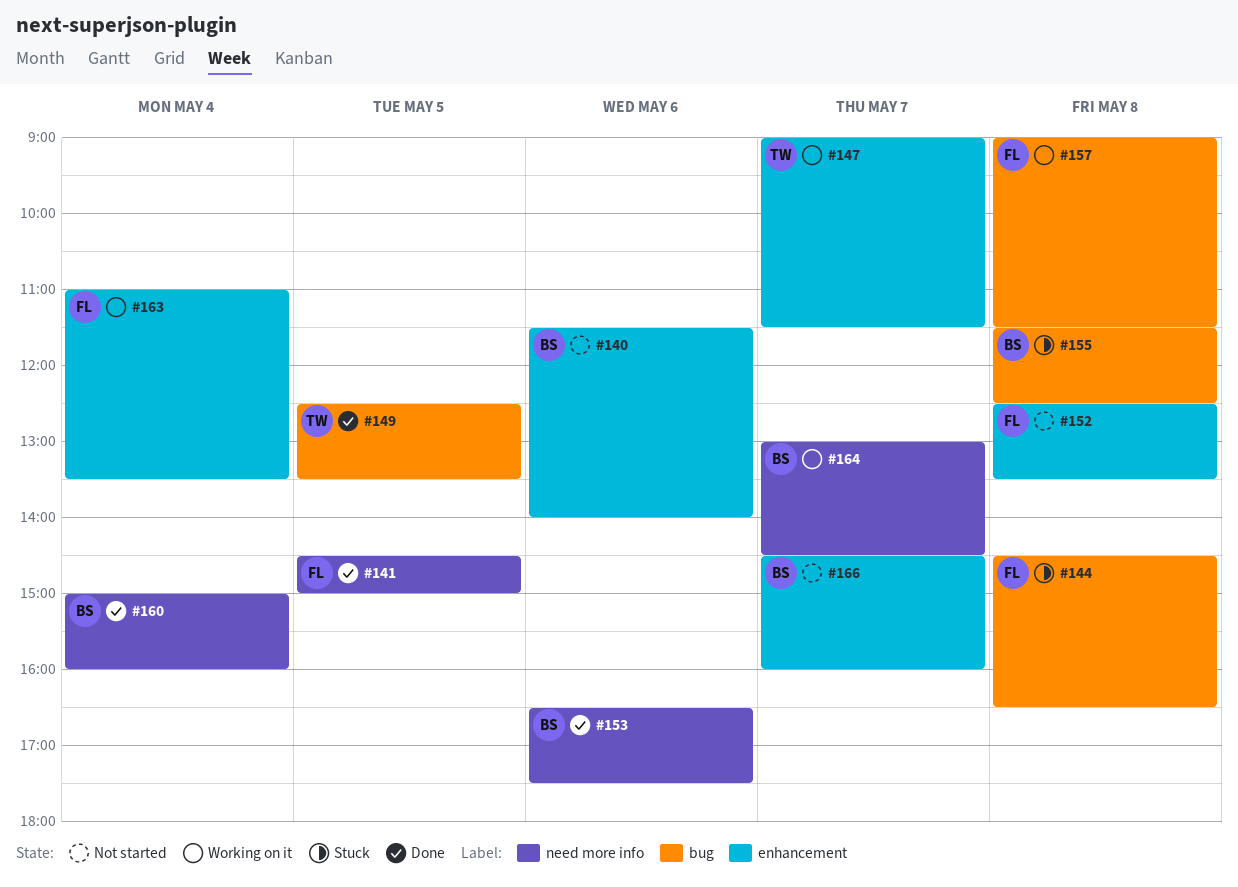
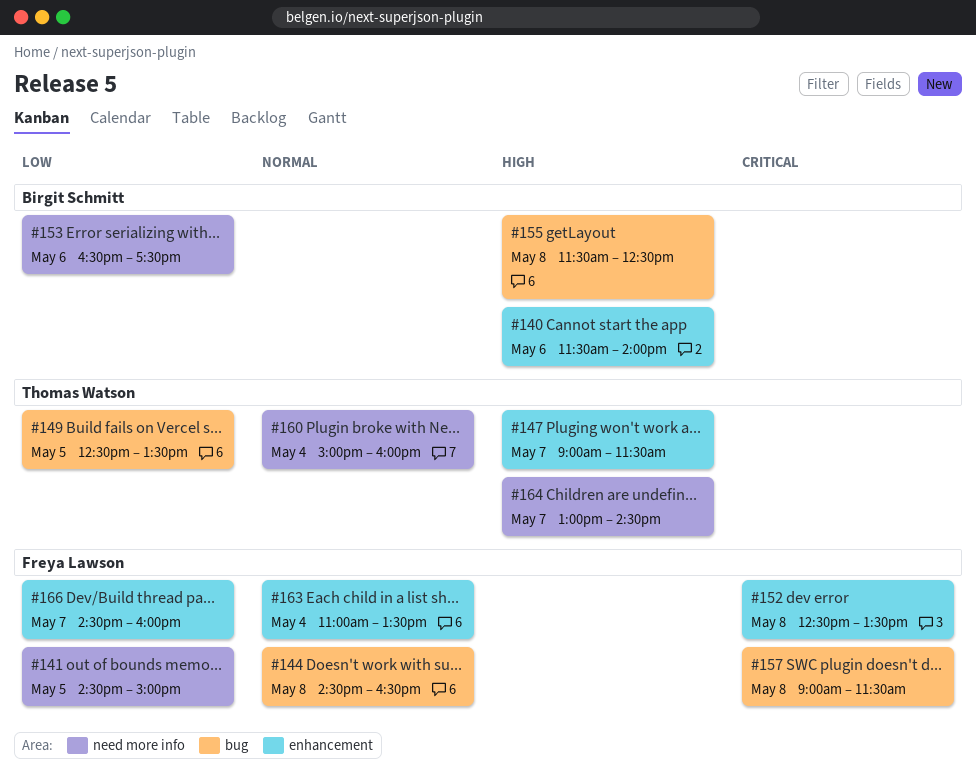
#160, owner: Birgit Schmitt -> Thomas Watson
#164, owner: Birgit Schmitt -> Thomas Watson
#166, owner: Birgit Schmitt -> Freya Lawson

